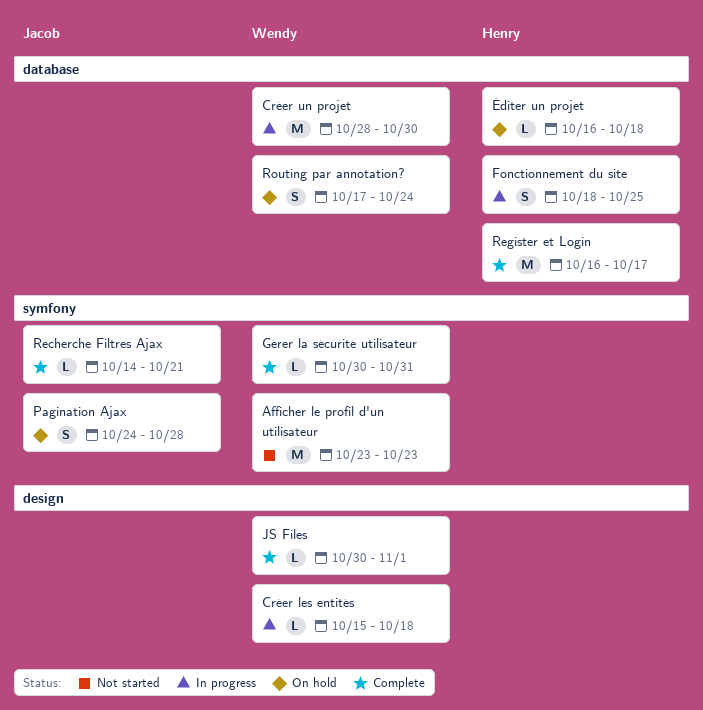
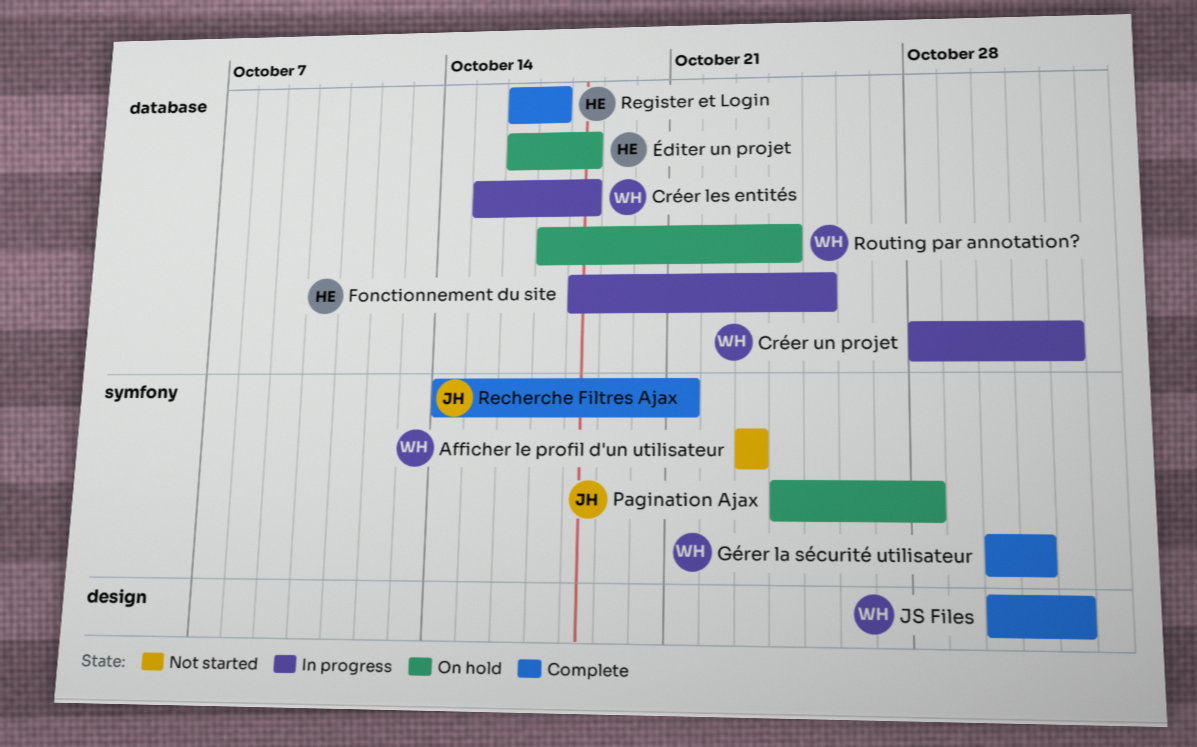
Créer les entités, label: design -> database
Créer un projet, due: Oct 30 -> Nov 1

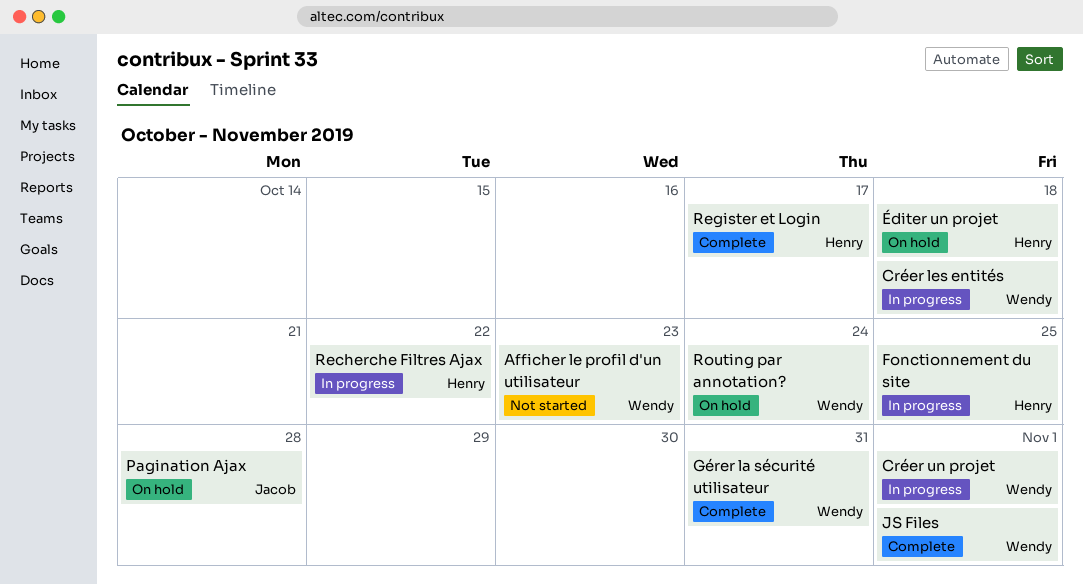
Recherche Filtres Ajax, status: Complete -> In progress
Recherche Filtres Ajax, owner: Jacob -> Henry
Recherche Filtres Ajax, due: Oct 21 -> Oct 22

